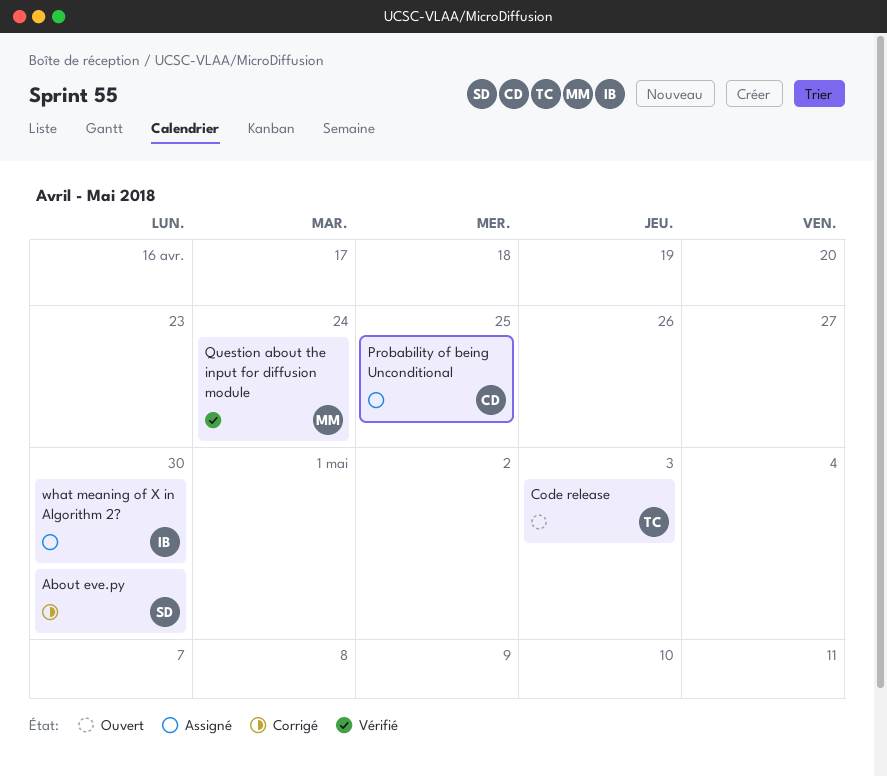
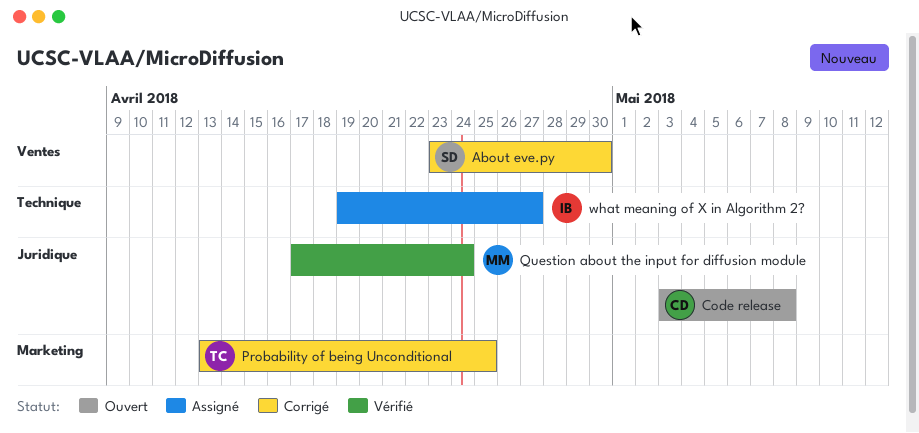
Code release, owner: TC -> CD
Code release, due: May 3 -> May 8
Probability of being Unconditional, status: Assigné -> Corrigé
Probability of being Unconditional, owner: CD -> TC
what meaning of X in Algorithm 2?, due: Apr 30 -> Apr 27

